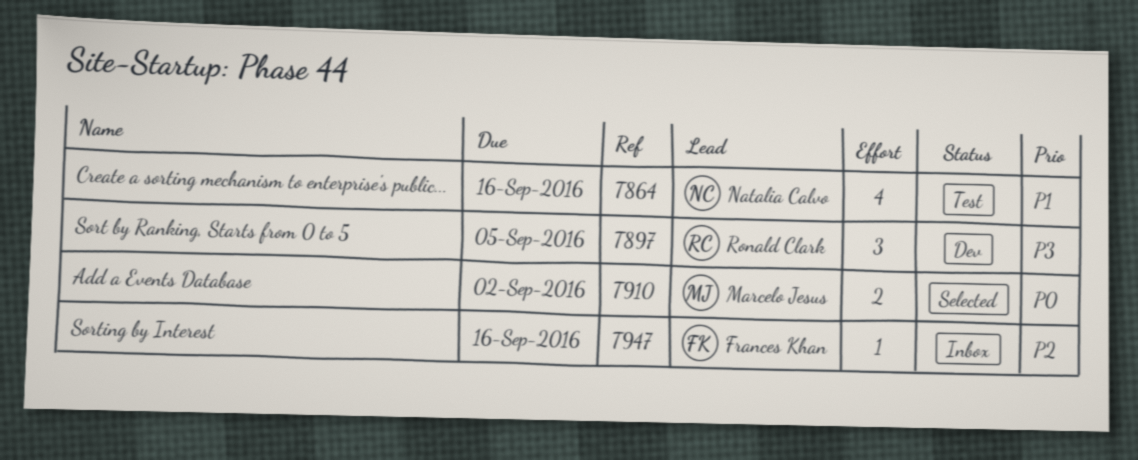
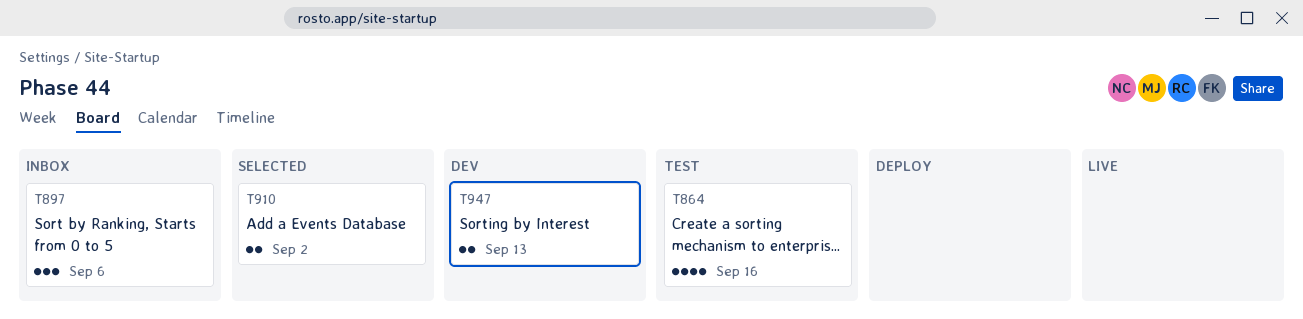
T897, status: Dev -> Inbox
T897, due: Sep 5 -> Sep 6
T947, status: Inbox -> Dev
T947, estimate: 1 -> 2
T947, due: Sep 16 -> Sep 13

